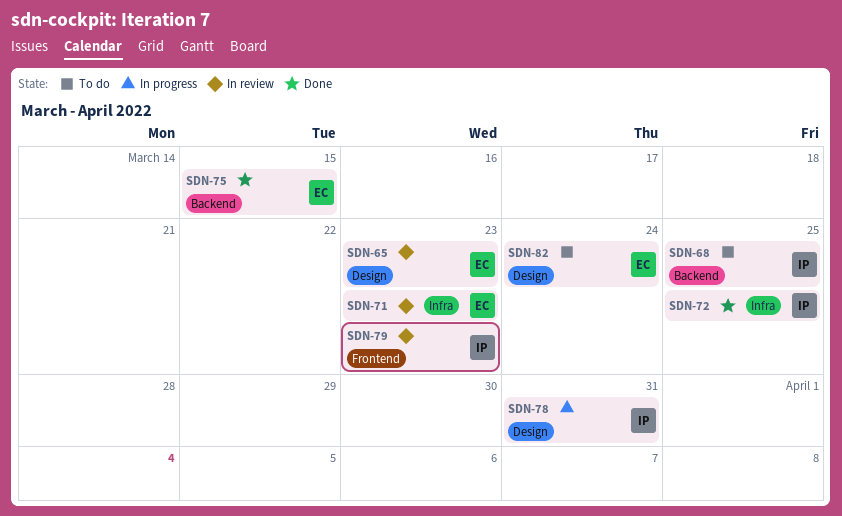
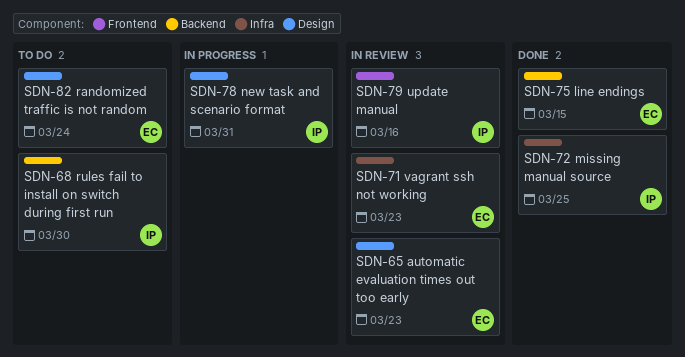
SDN-68, due: Mar 25 -> Mar 30
SDN-79, due: Mar 23 -> Mar 16

